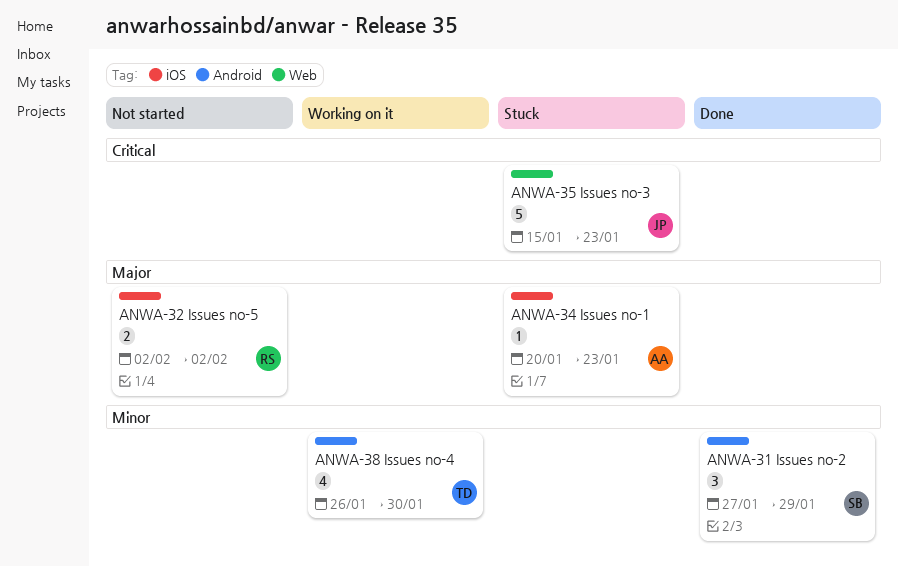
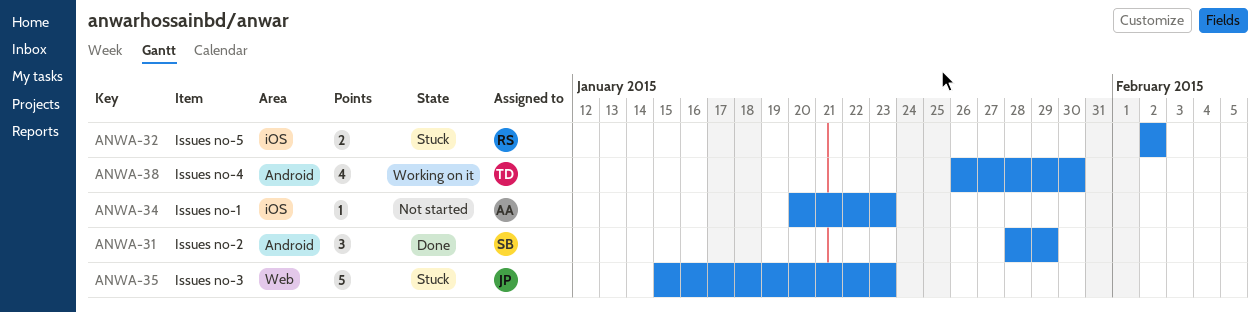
ANWA-31, start: Jan 27 -> Jan 28
ANWA-32, status: Not started -> Stuck
ANWA-34, status: Stuck -> Not started

